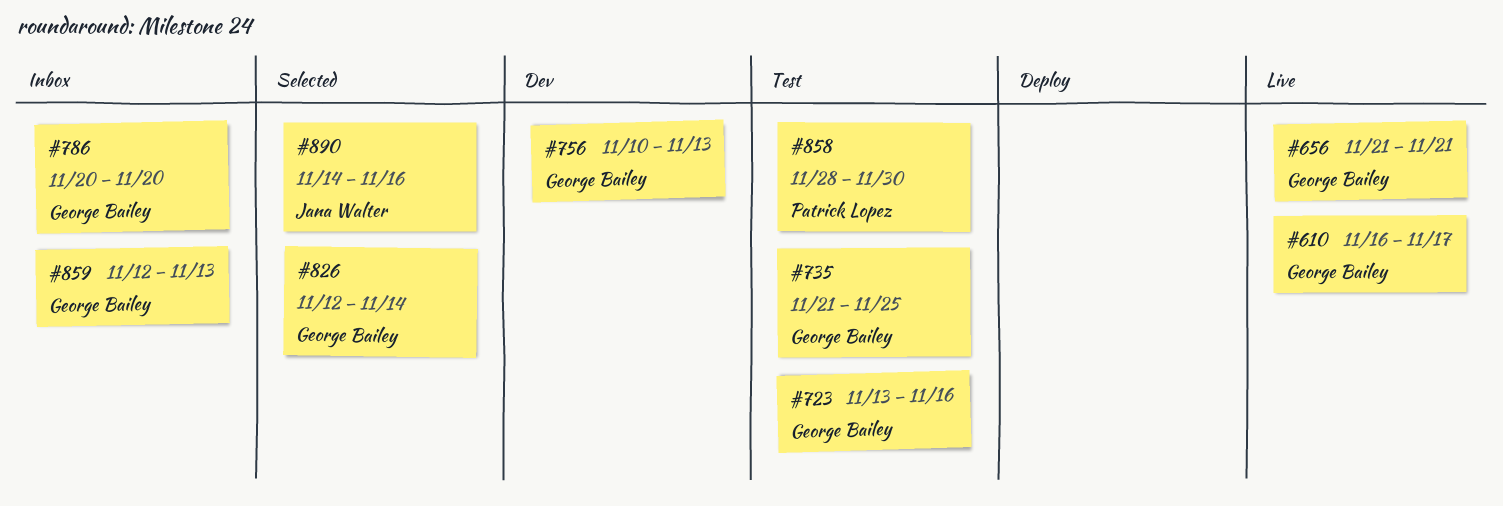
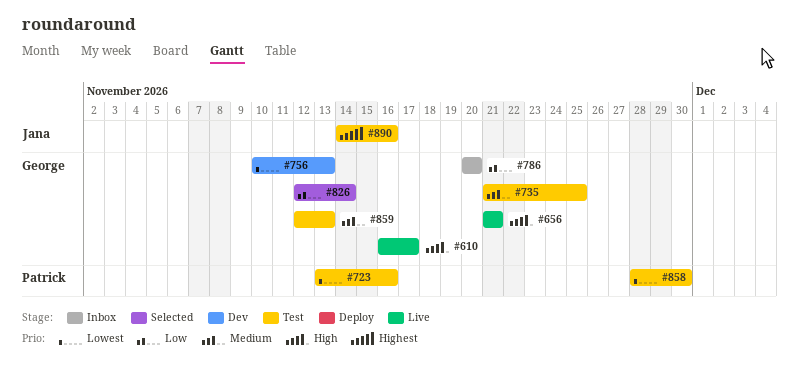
#723, owner: George Bailey -> Patrick Lopez
#859, status: Inbox -> Test
#890, status: Selected -> Test

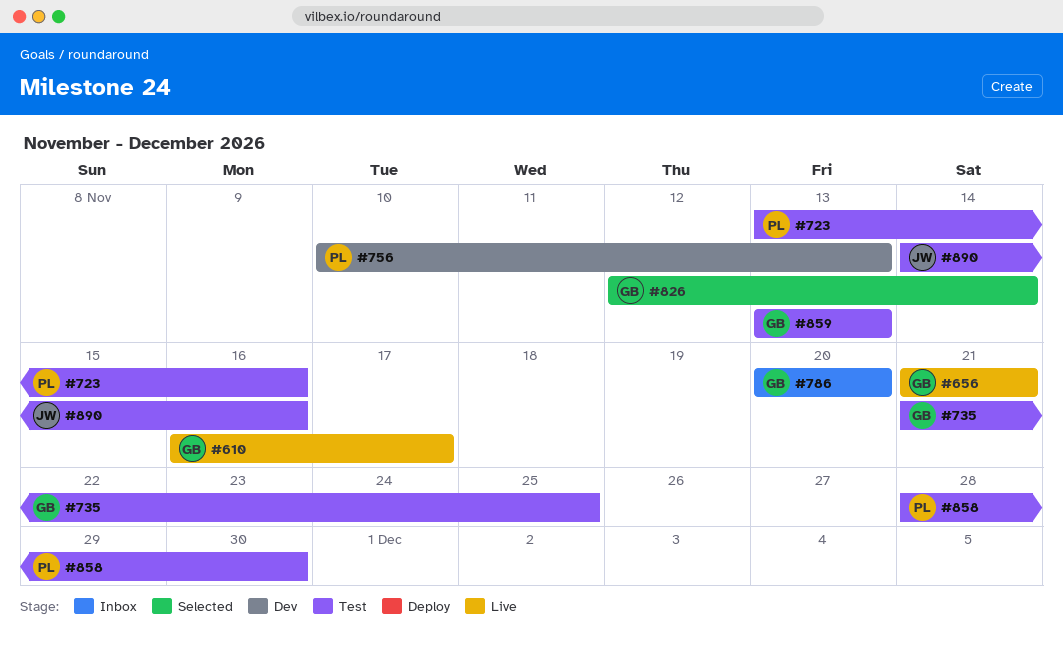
#756, owner: George -> Patrick
#859, start: Nov 12 -> Nov 13

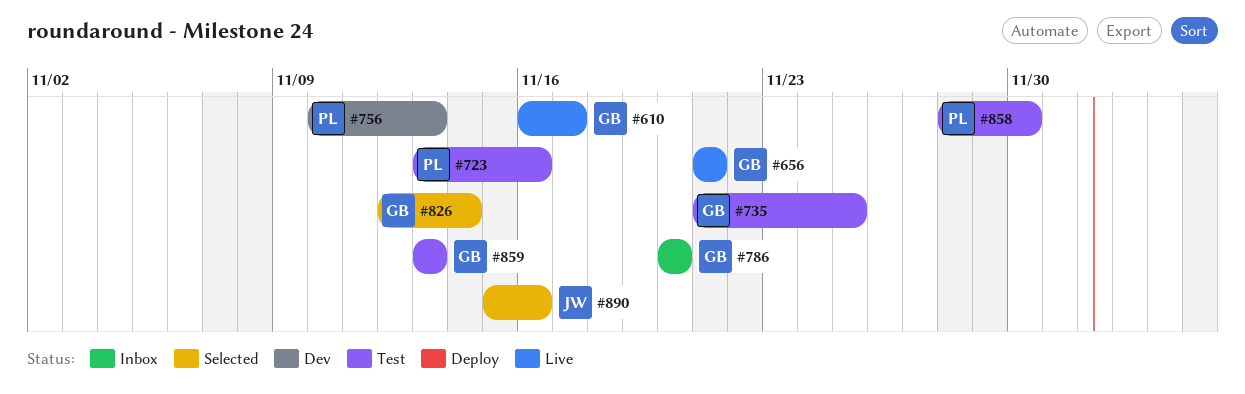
#890, status: Test -> Selected
#890, start: Nov 14 -> Nov 15

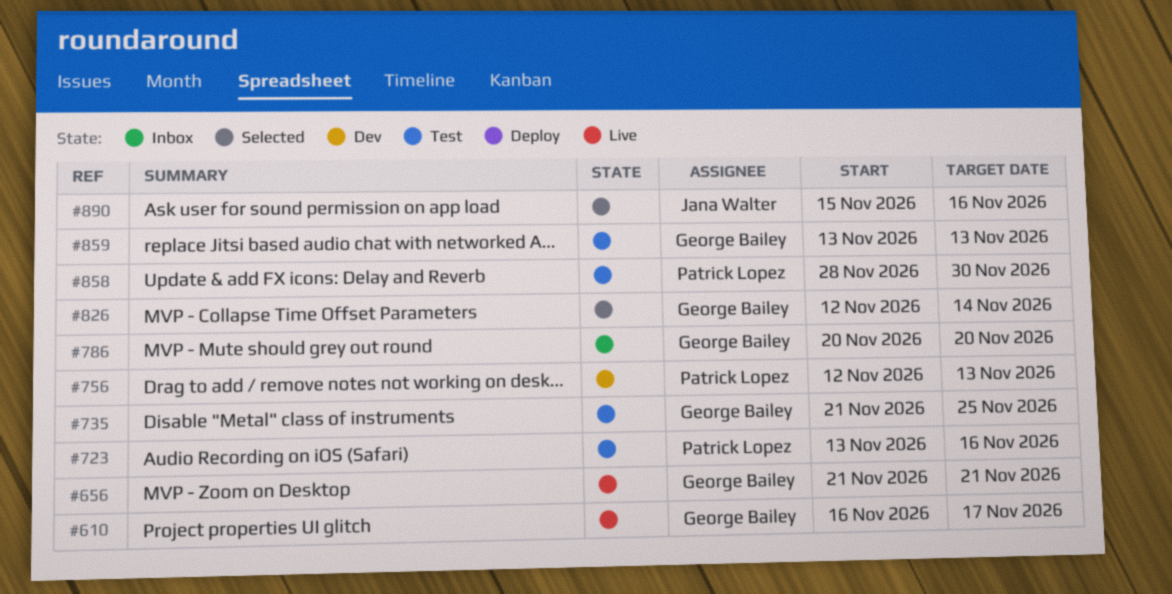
#756, start: Nov 10 -> Nov 12

